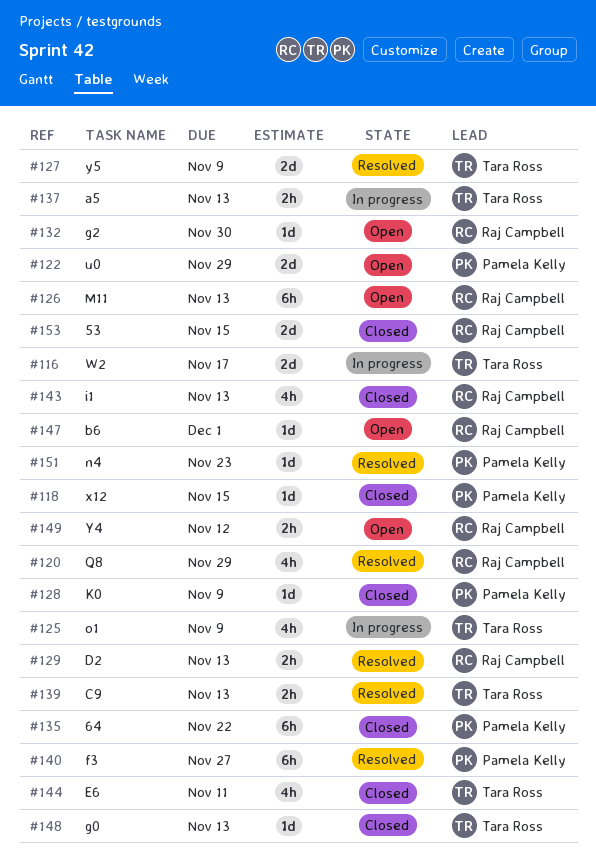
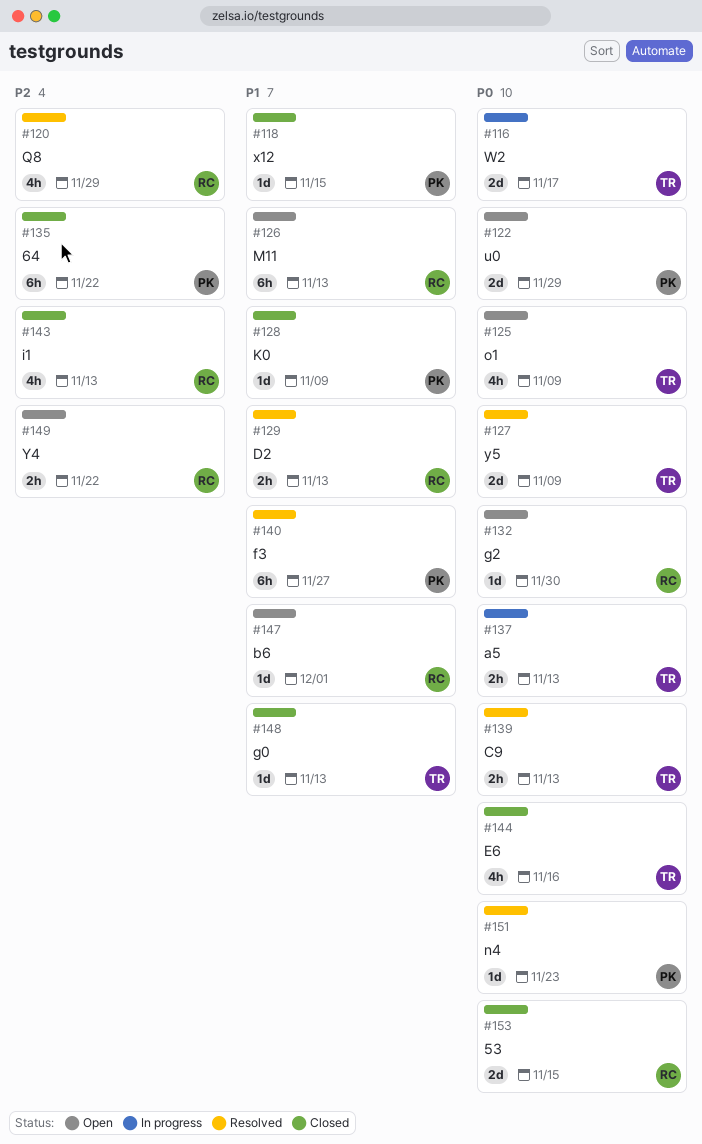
#125, status: In progress -> Open
#144, due: Nov 11 -> Nov 16
#149, due: Nov 12 -> Nov 22

